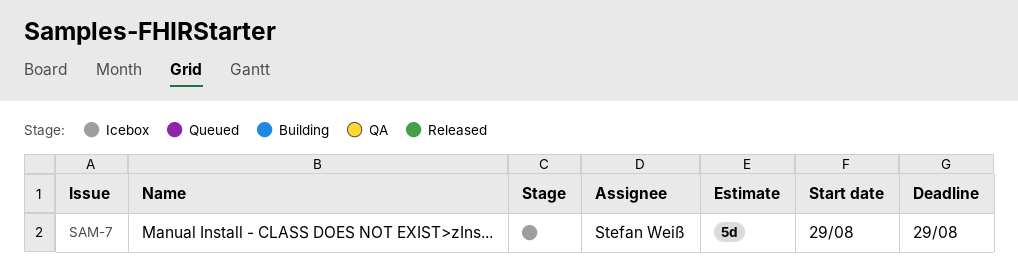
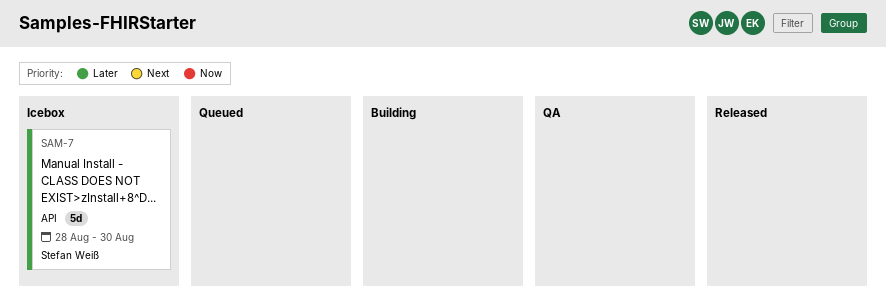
SAM-7, start: Aug 29 -> Aug 28
SAM-7, due: Aug 29 -> Aug 30

